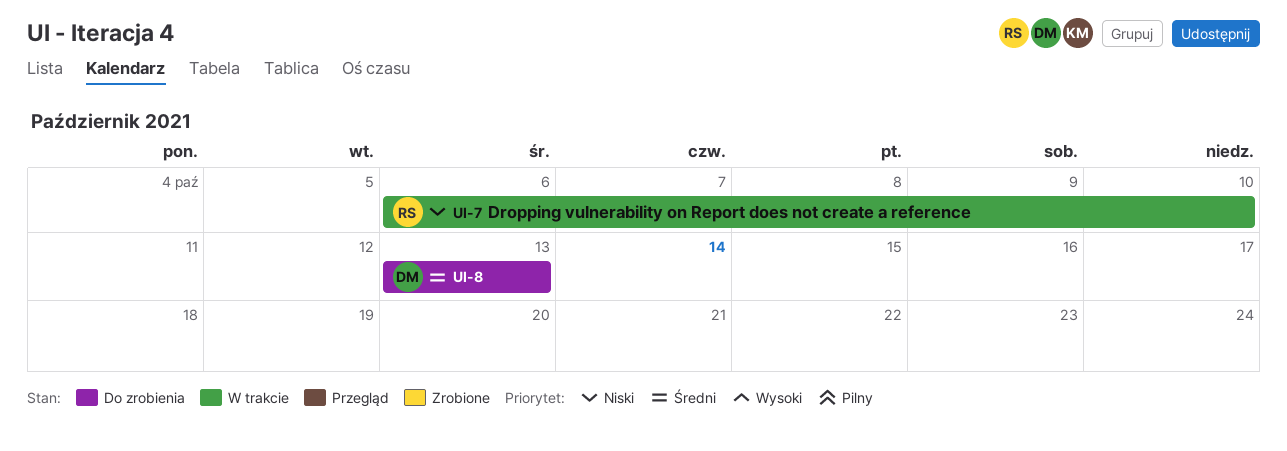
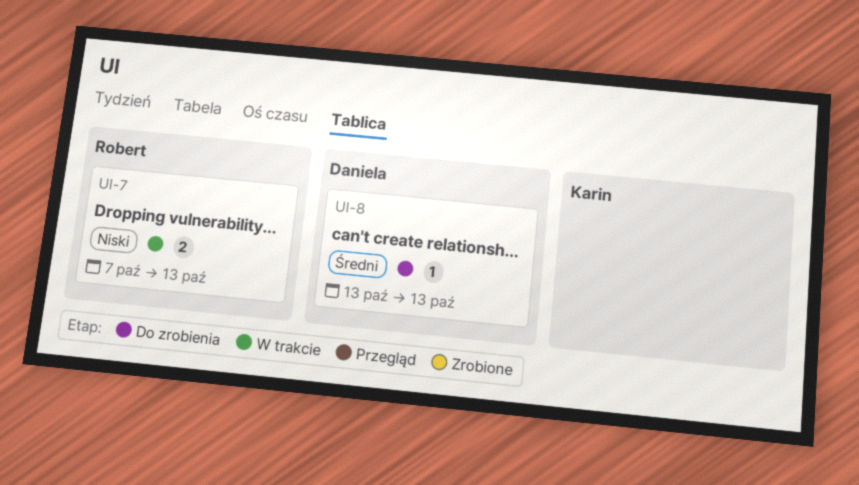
UI-7, start: Oct 6 -> Oct 7
UI-7, due: Oct 10 -> Oct 13

